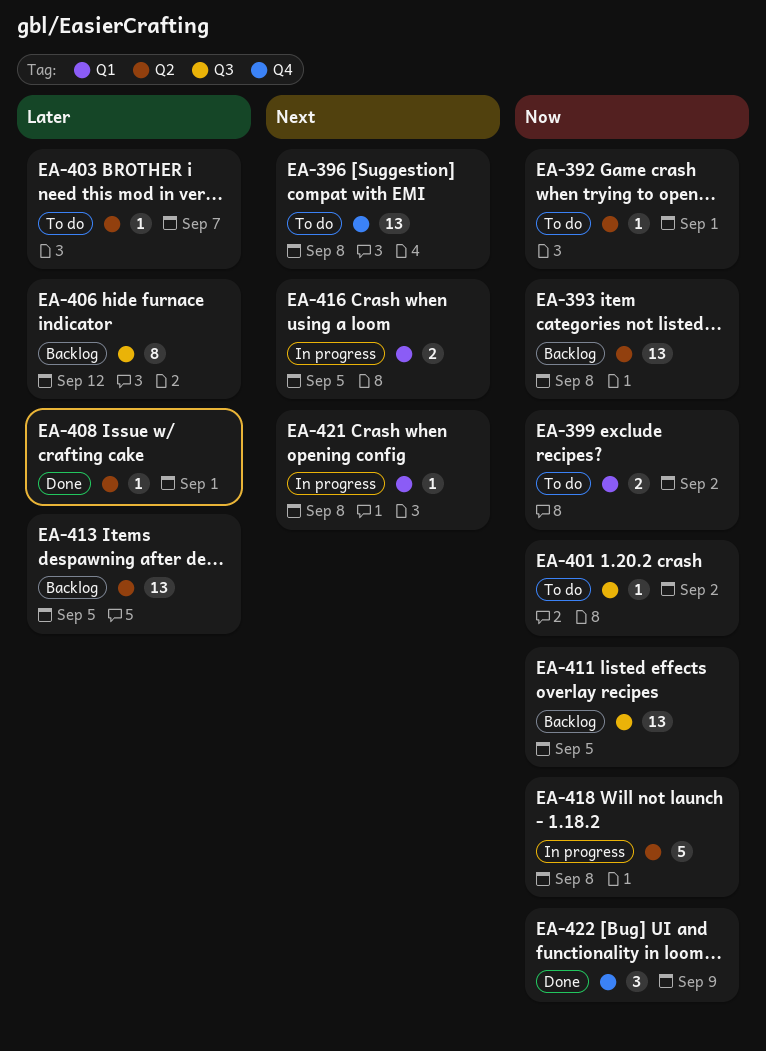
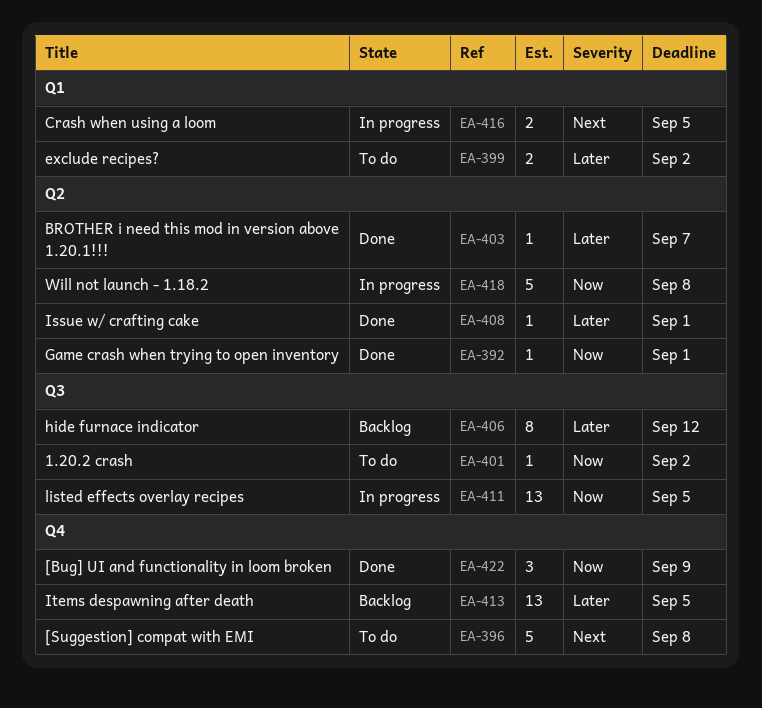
EA-392, status: To do -> Done
EA-393: present -> none
EA-396, estimate: 13 -> 5
EA-399, priority: Now -> Later
EA-403, status: To do -> Done
EA-411, status: Backlog -> In progress
EA-413, label: Q2 -> Q4
EA-421: present -> none

